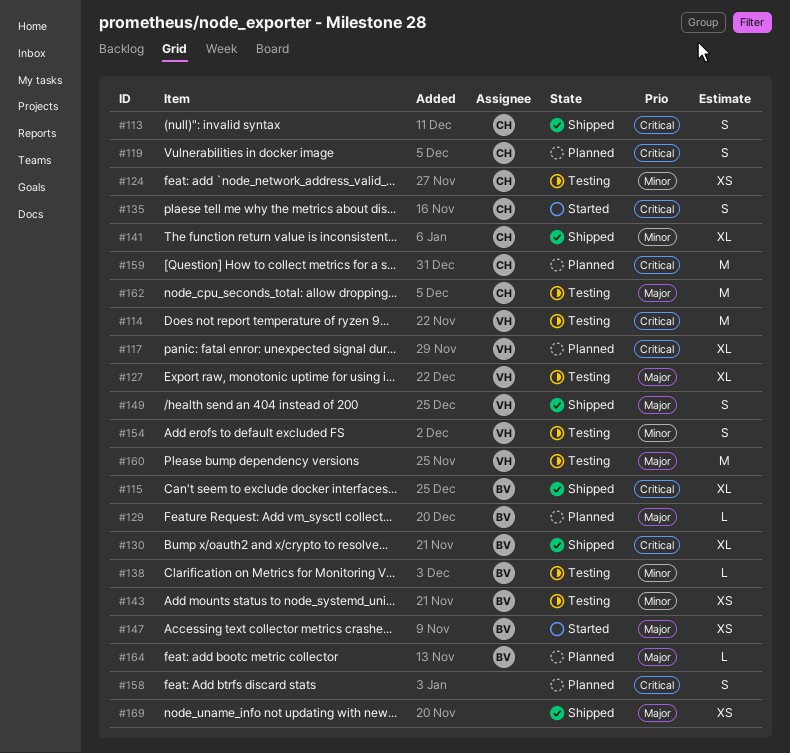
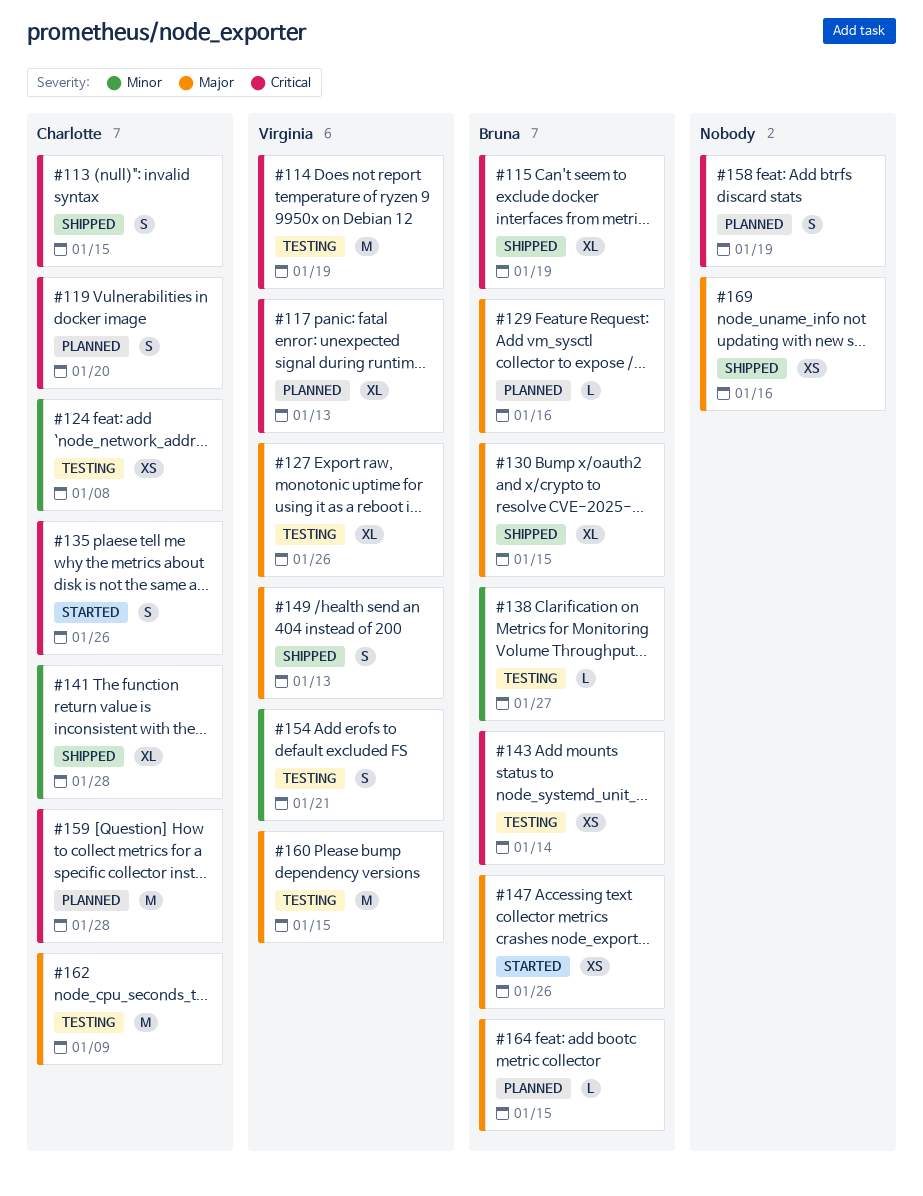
#130, priority: Critical -> Major
#143, priority: Minor -> Critical

